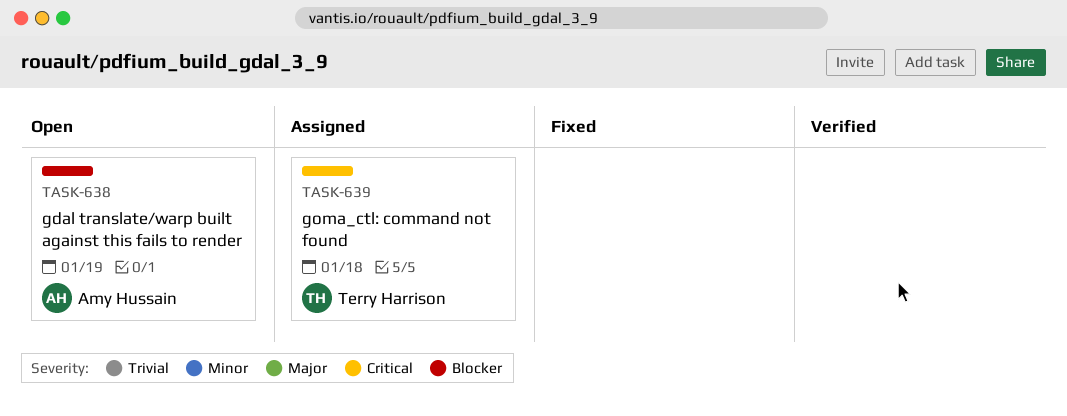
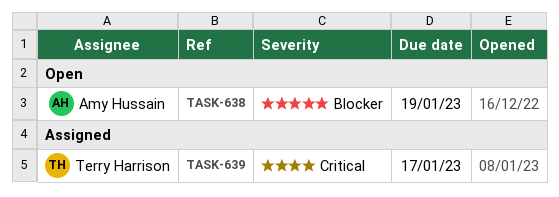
TASK-639, due: Jan 18 -> Jan 17

